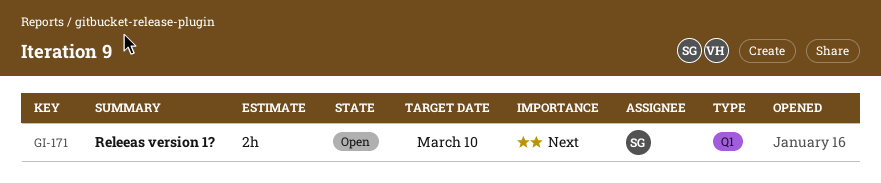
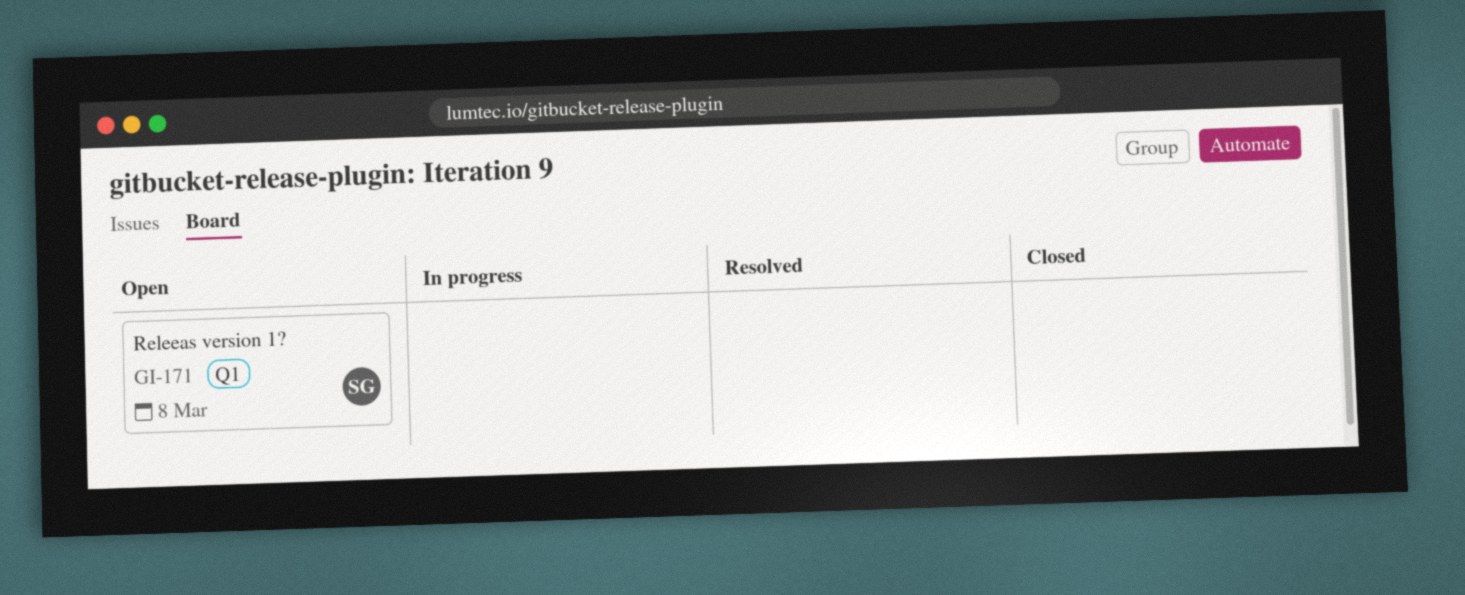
GI-171, due: Mar 10 -> Mar 8

